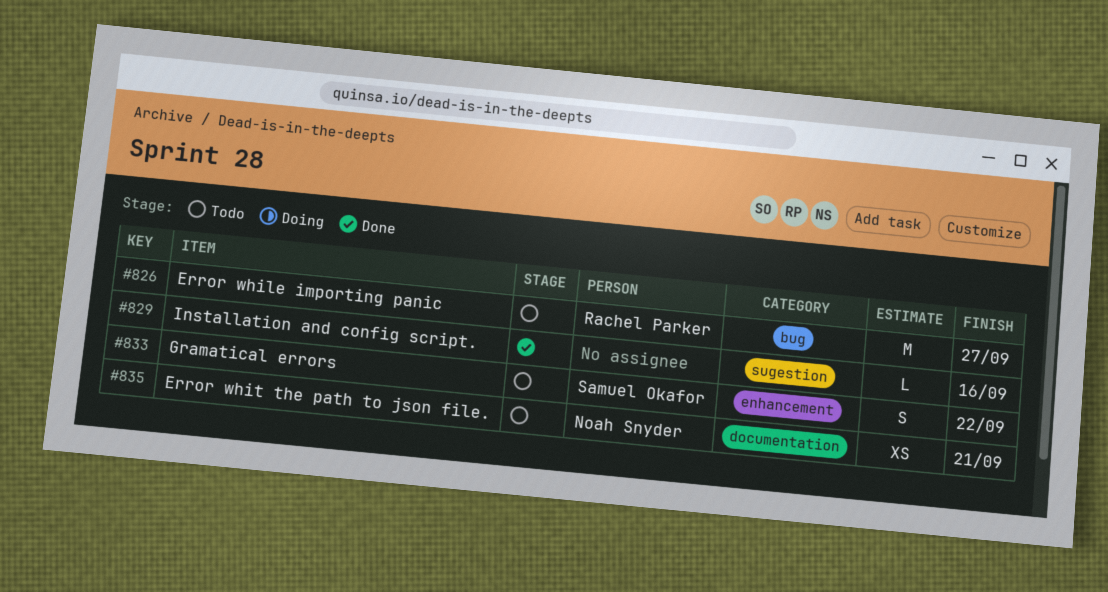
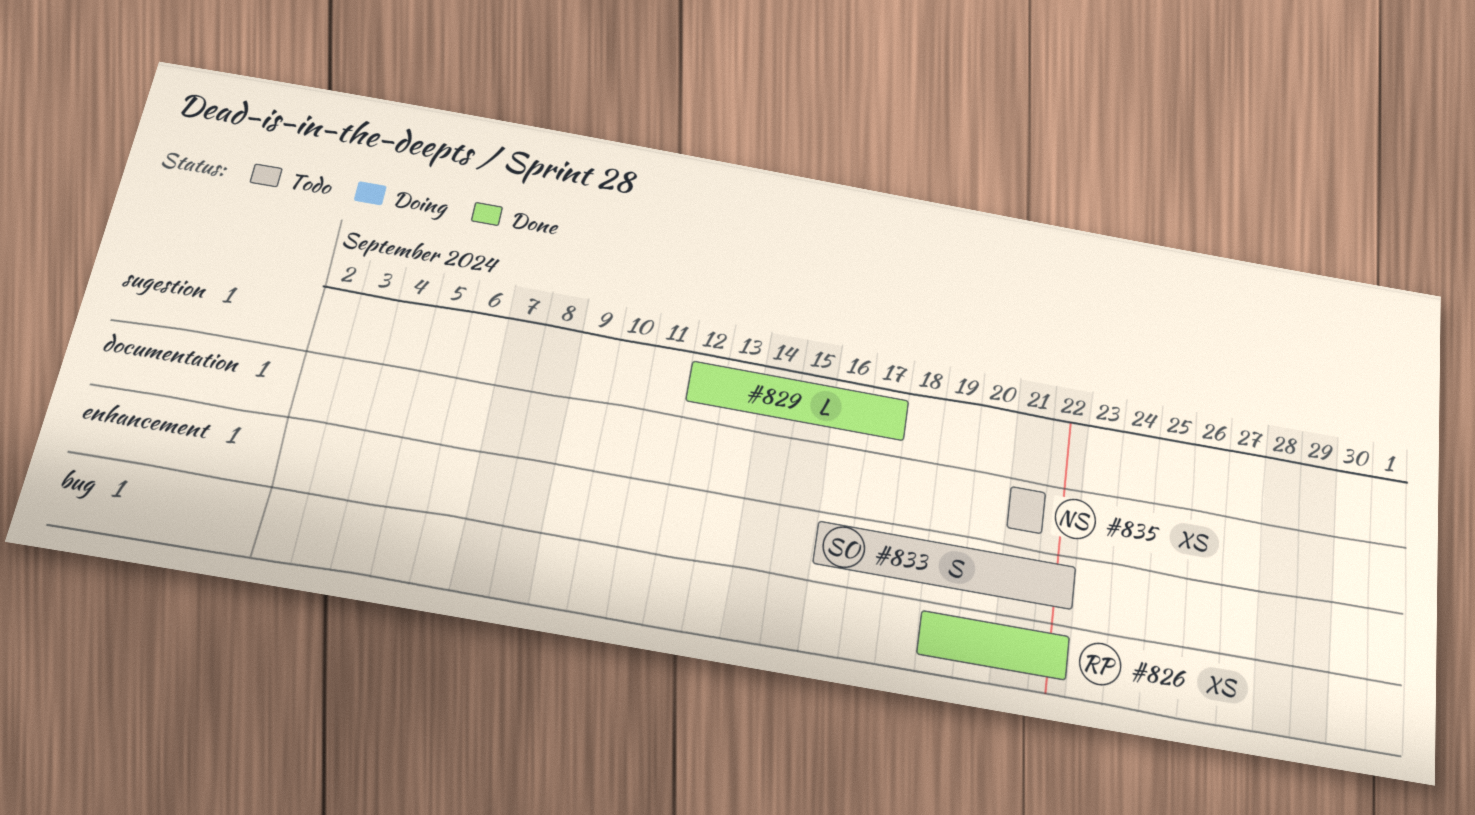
#826, status: Todo -> Done
#826, estimate: M -> XS
#826, due: Sep 27 -> Sep 22
#829, due: Sep 16 -> Sep 17

